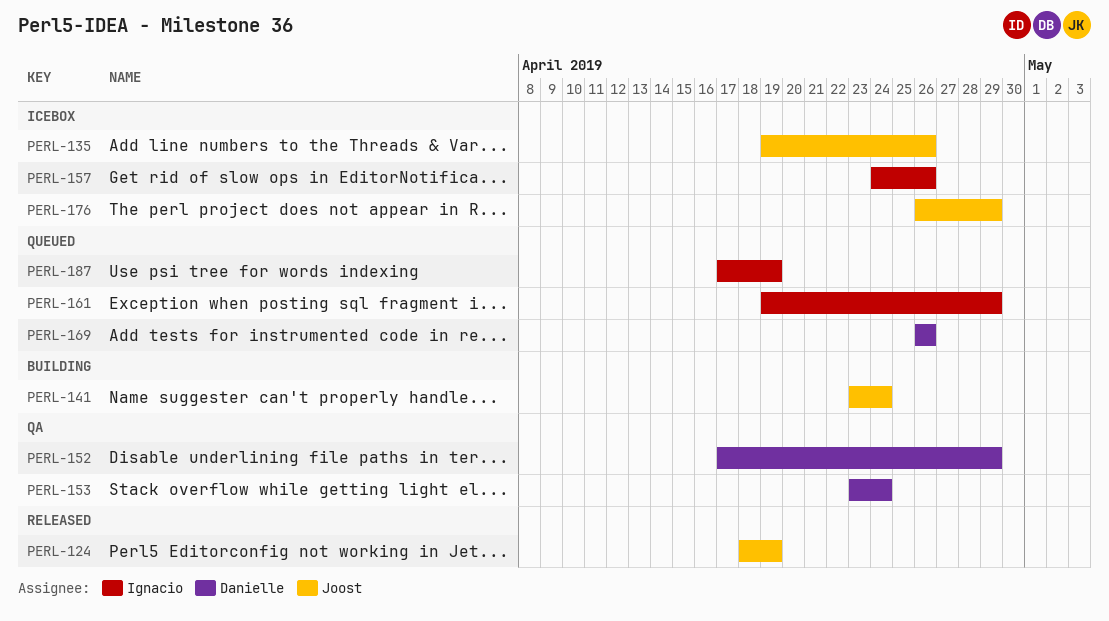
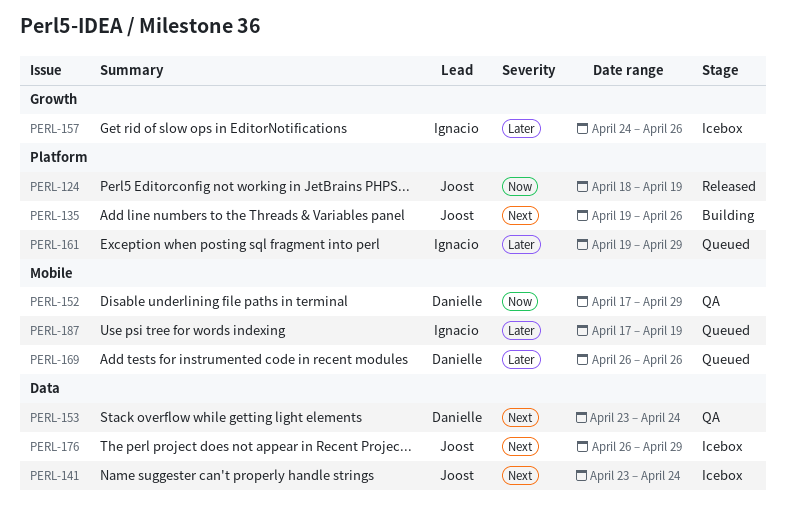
PERL-135, status: Icebox -> Building
PERL-141, status: Building -> Icebox

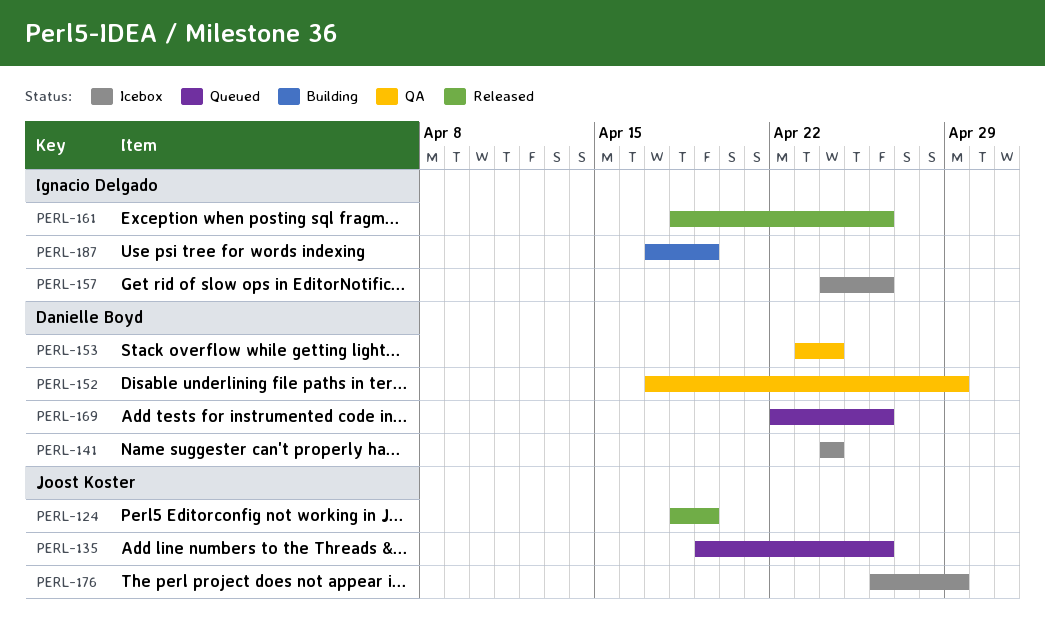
PERL-135, status: Building -> Queued
PERL-141, owner: Joost Koster -> Danielle Boyd
PERL-141, start: Apr 23 -> Apr 24
PERL-161, status: Queued -> Released
PERL-161, start: Apr 19 -> Apr 18
PERL-161, due: Apr 29 -> Apr 26
PERL-169, start: Apr 26 -> Apr 22
PERL-187, status: Queued -> Building

